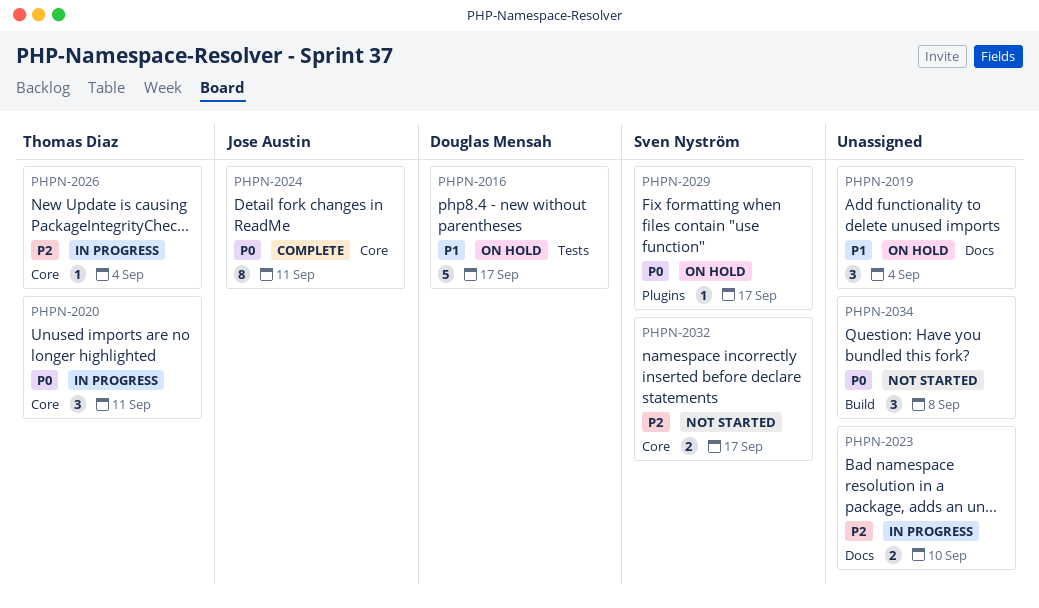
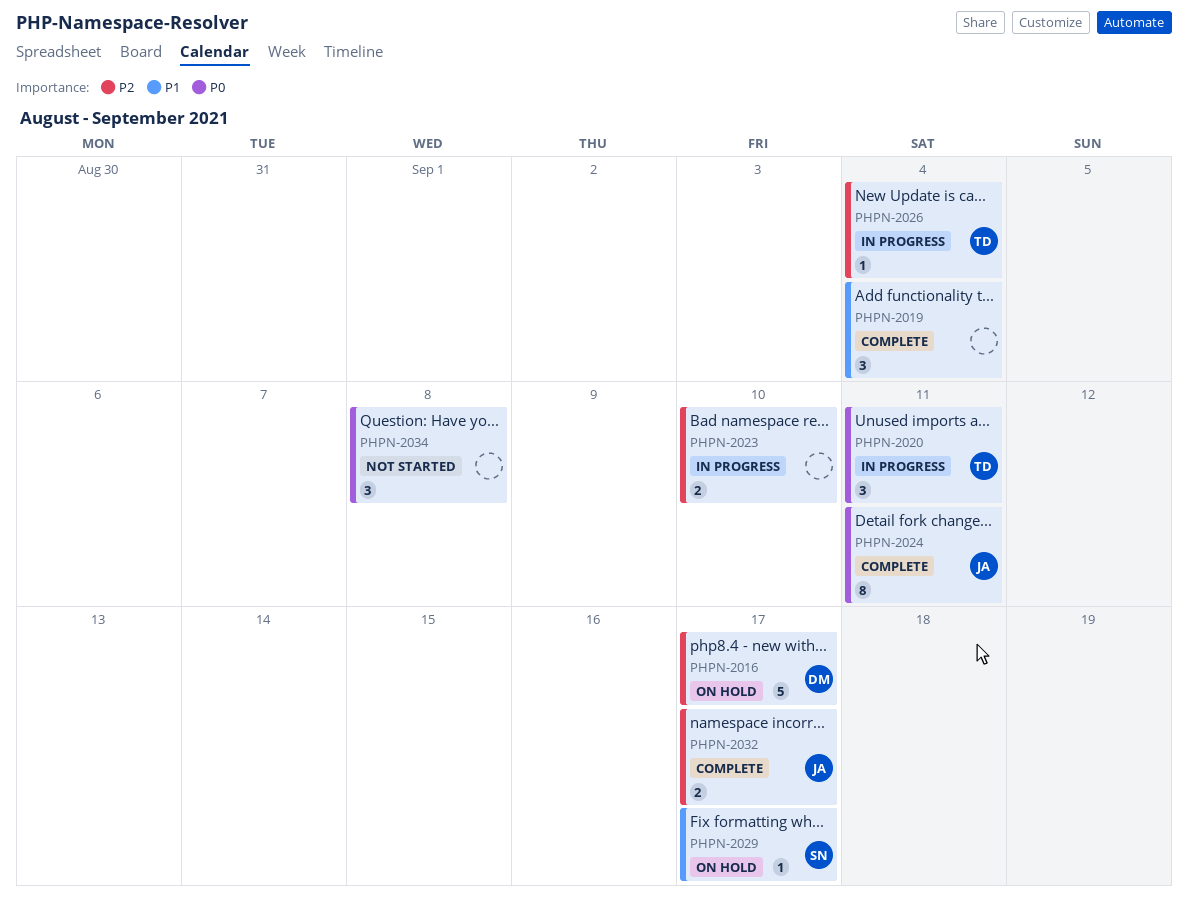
PHPN-2016, priority: P1 -> P2
PHPN-2019, status: On hold -> Complete
PHPN-2029, priority: P0 -> P1
PHPN-2032, status: Not started -> Complete
PHPN-2032, owner: Sven Nyström -> Jose Austin

